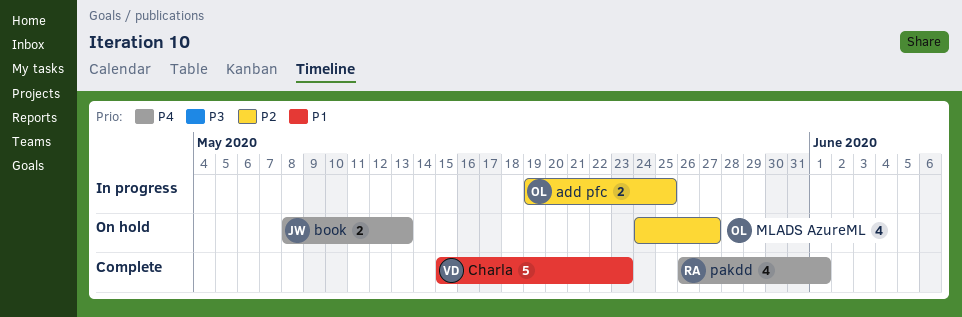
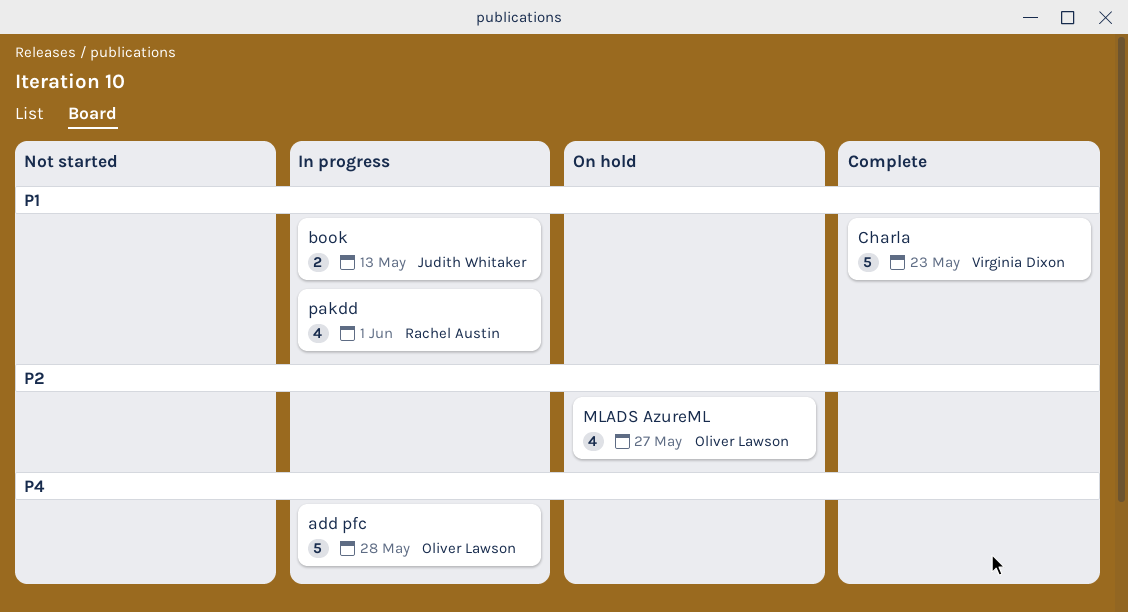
add pfc, priority: P2 -> P4
add pfc, estimate: 2 -> 5
add pfc, due: May 25 -> May 28
book, status: On hold -> In progress
book, priority: P4 -> P1
pakdd, status: Complete -> In progress
pakdd, priority: P4 -> P1

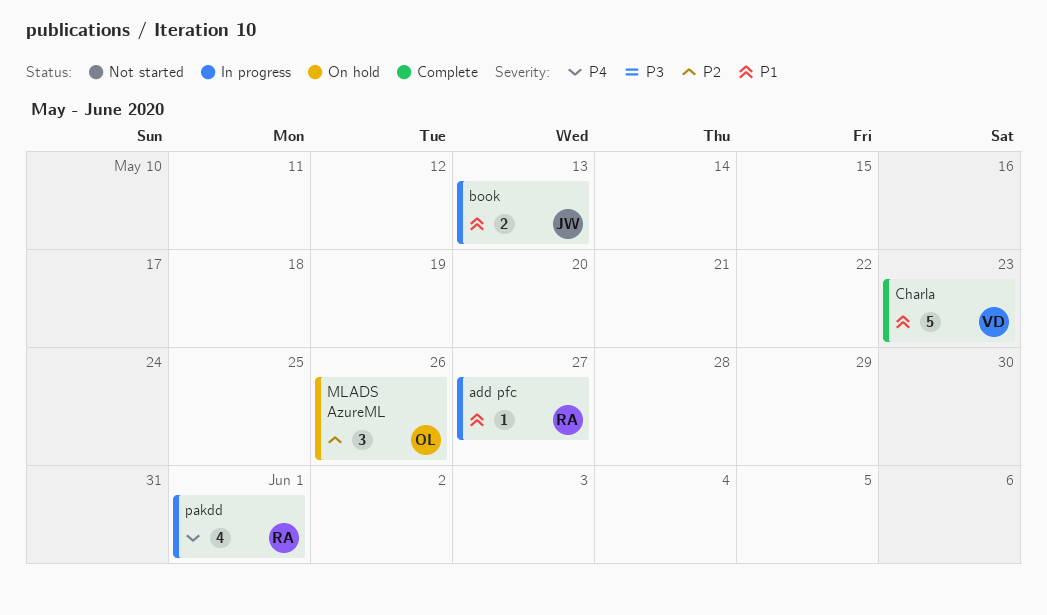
add pfc, owner: Oliver Lawson -> Rachel Austin
add pfc, priority: P4 -> P1
add pfc, estimate: 5 -> 1
add pfc, due: May 28 -> May 27
MLADS AzureML, estimate: 4 -> 3
MLADS AzureML, due: May 27 -> May 26
pakdd, priority: P1 -> P4

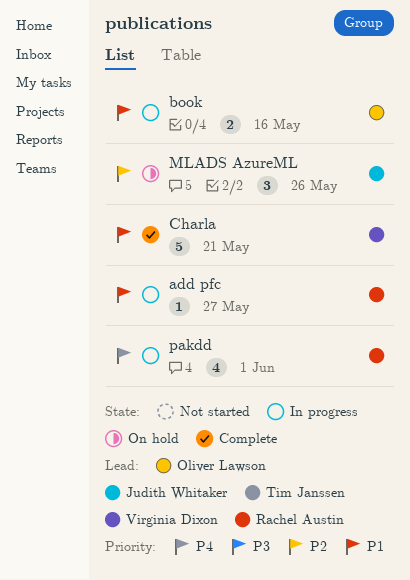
book, owner: Judith Whitaker -> Oliver Lawson
book, due: May 13 -> May 16
Charla, due: May 23 -> May 21
MLADS AzureML, owner: Oliver Lawson -> Judith Whitaker

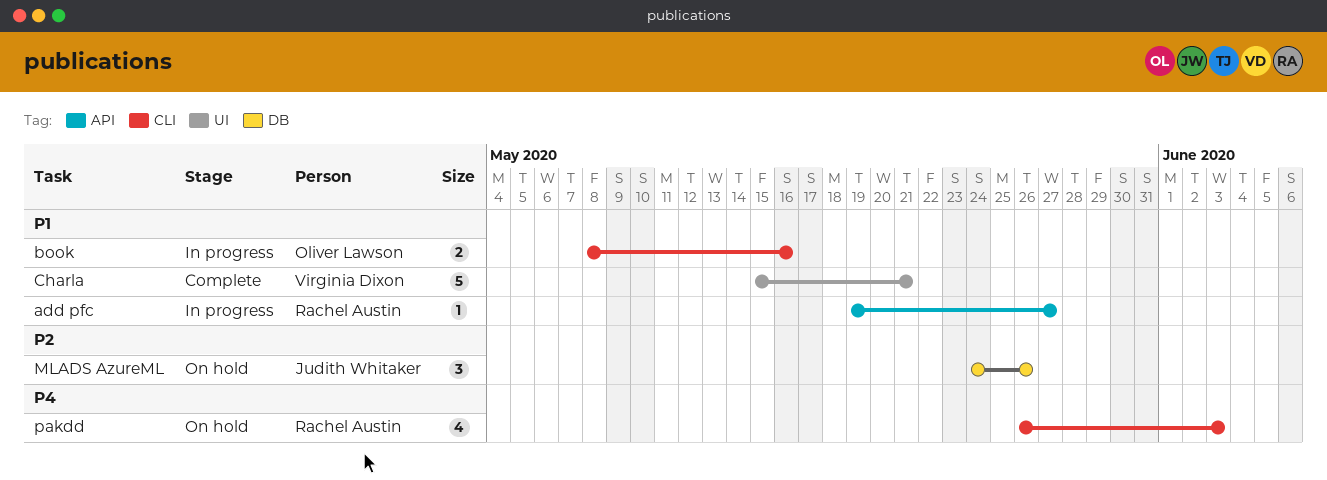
pakdd, status: In progress -> On hold
pakdd, due: Jun 1 -> Jun 3

